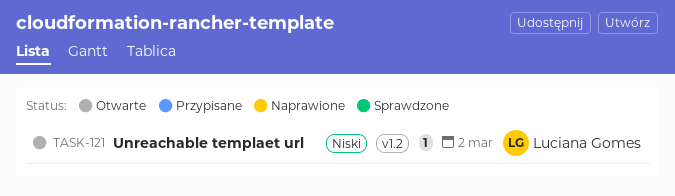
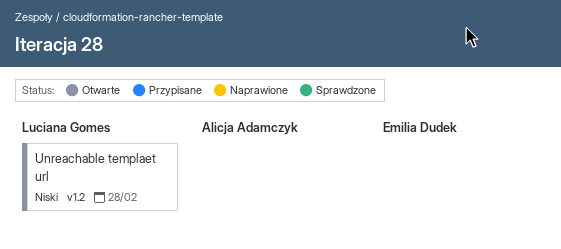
Unreachable templaet url, due: Mar 2 -> Feb 28

